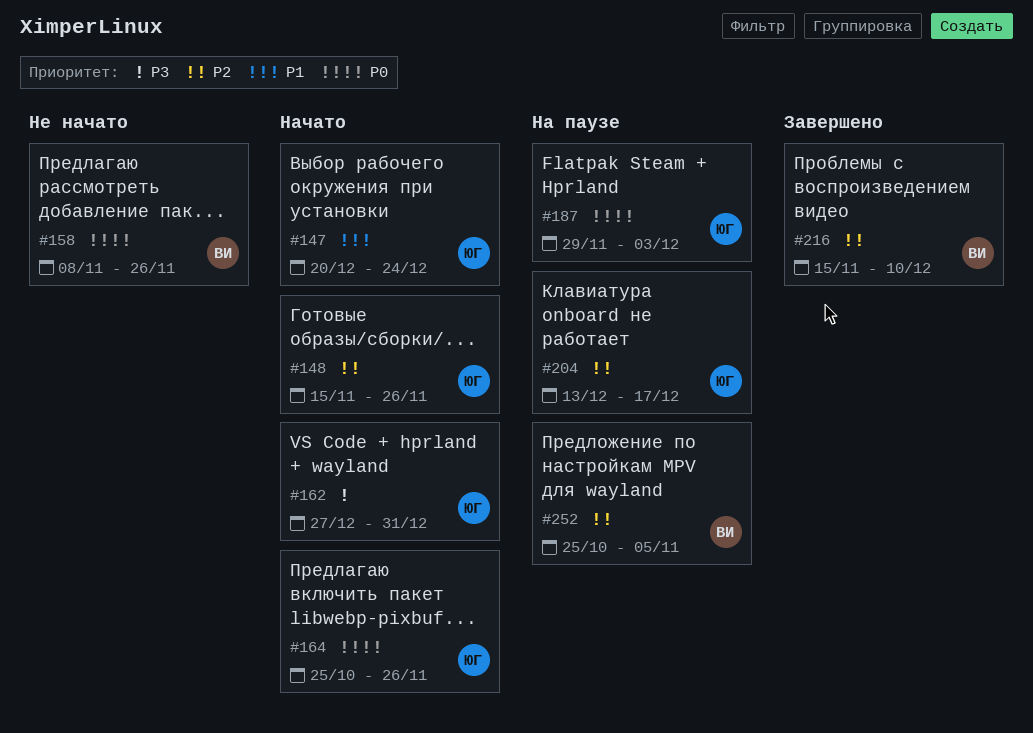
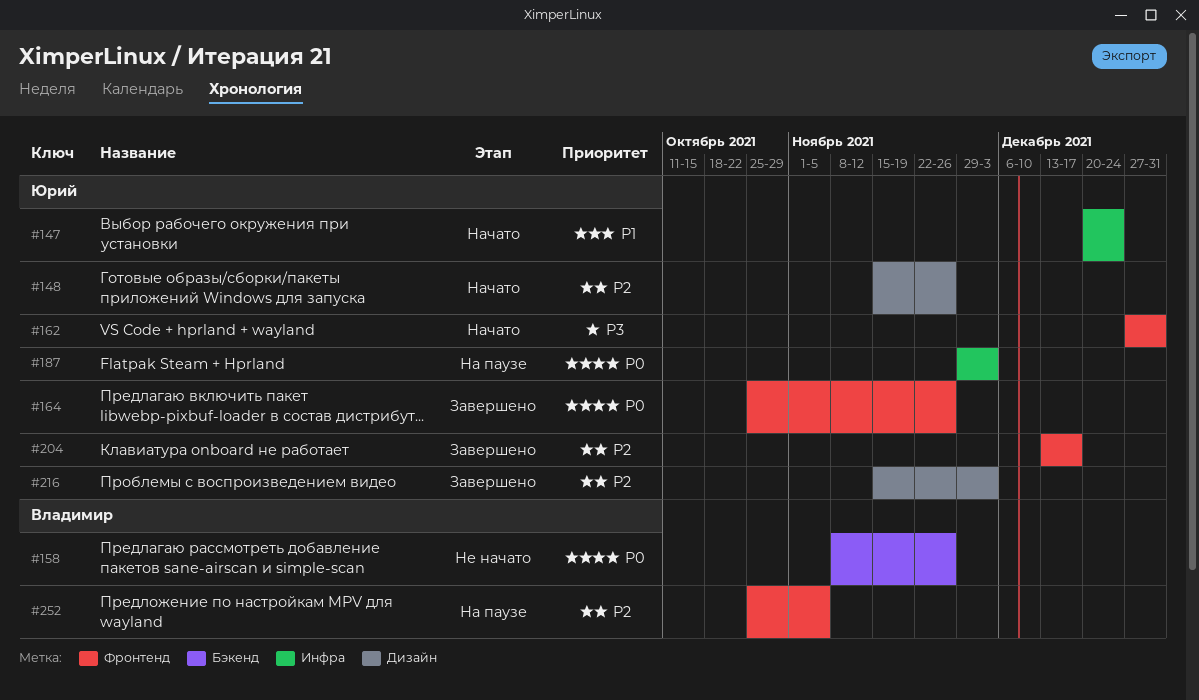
#164, status: Начато -> Завершено
#204, status: На паузе -> Завершено
#216, owner: Владимир -> Юрий
#216, due: Dec 10 -> Dec 3

